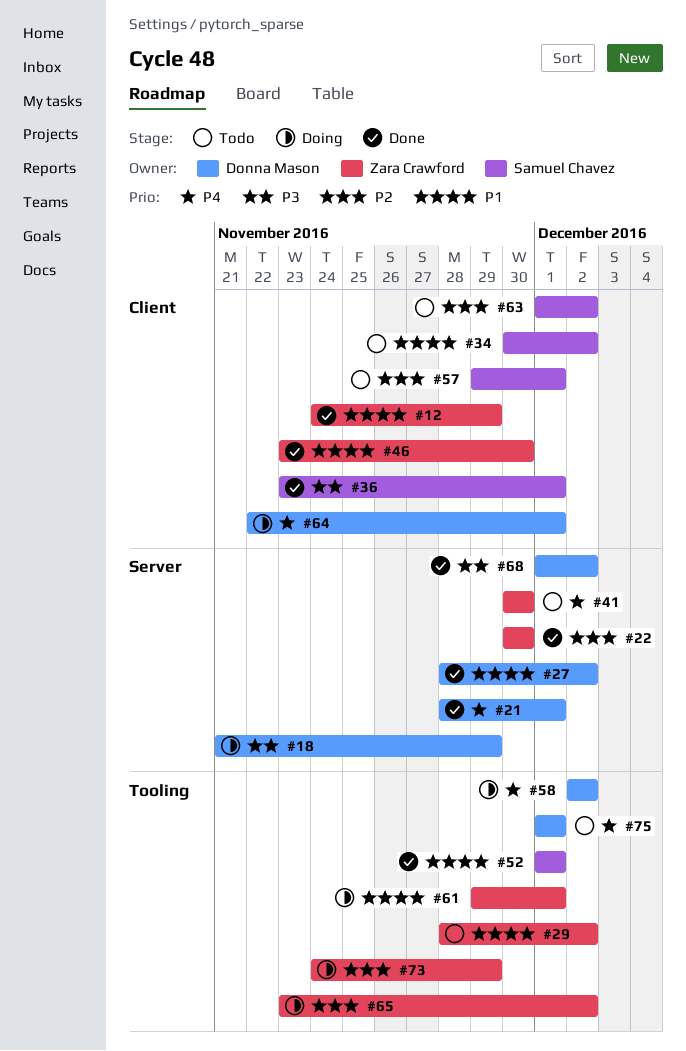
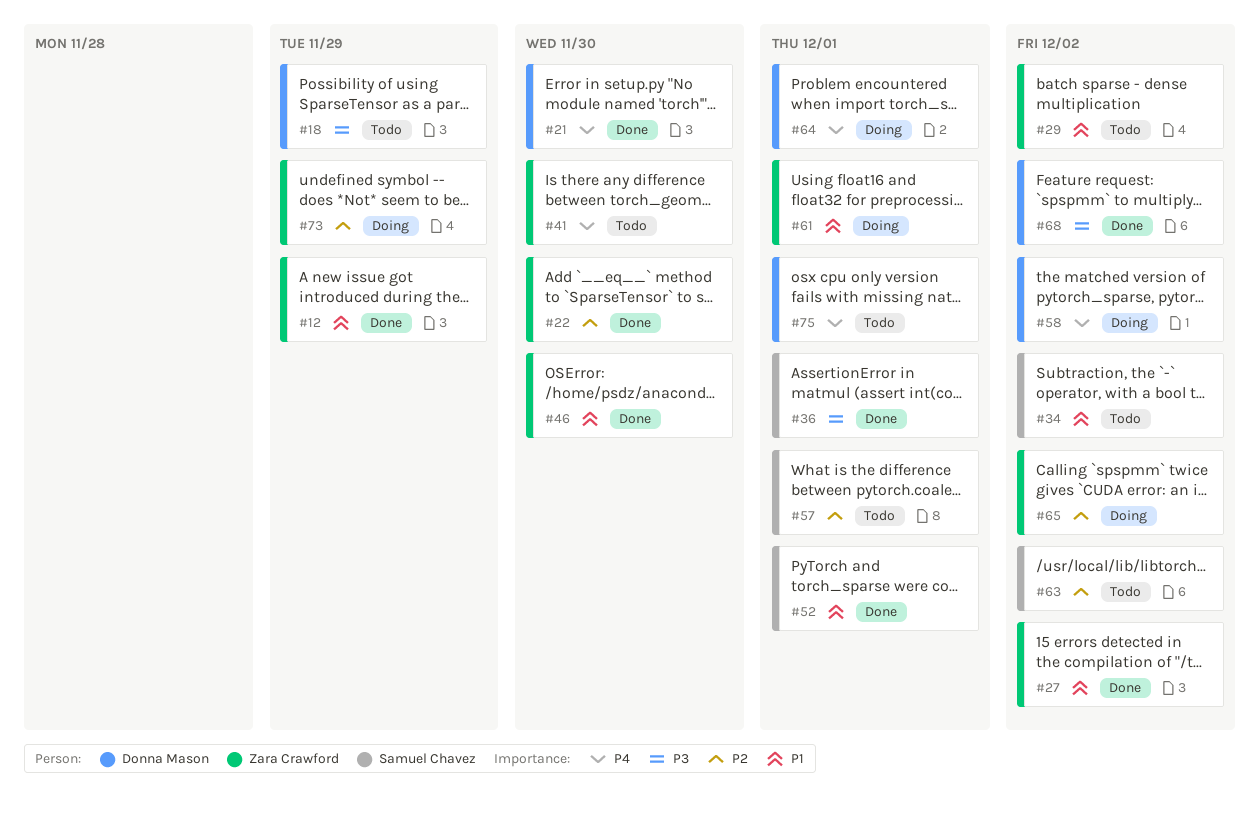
#18, status: Doing -> Todo
#21, due: Dec 1 -> Nov 30
#27, owner: Donna Mason -> Zara Crawford

